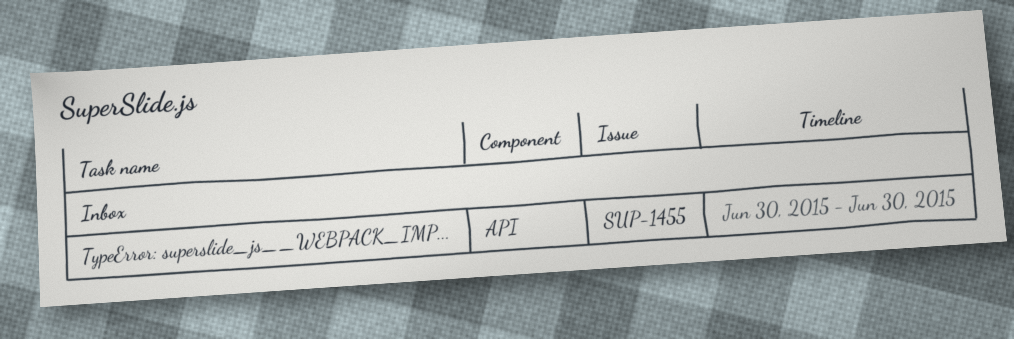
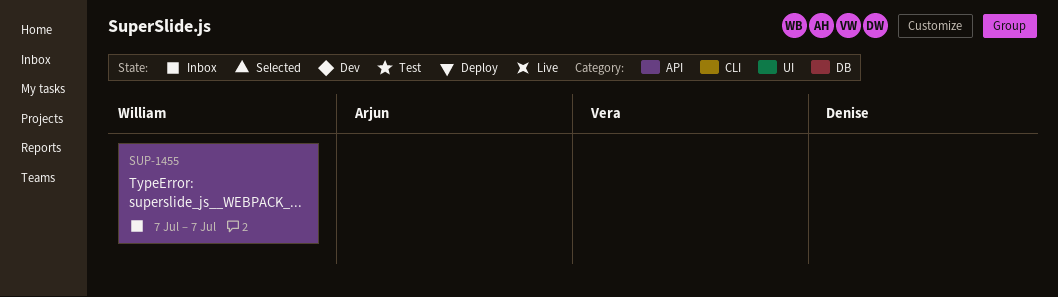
SUP-1455, start: Jun 30 -> Jul 7
SUP-1455, due: Jun 30 -> Jul 7

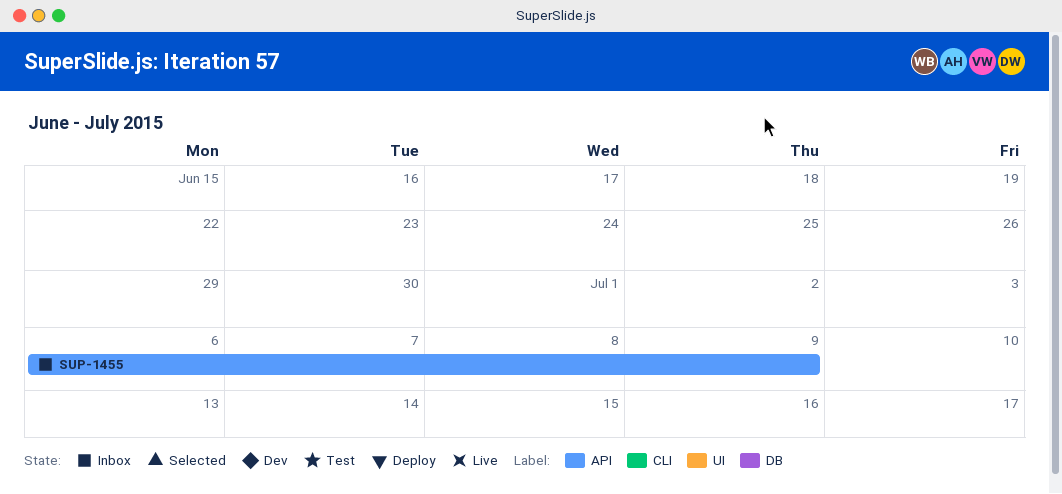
SUP-1455, start: Jul 7 -> Jul 6
SUP-1455, due: Jul 7 -> Jul 9

